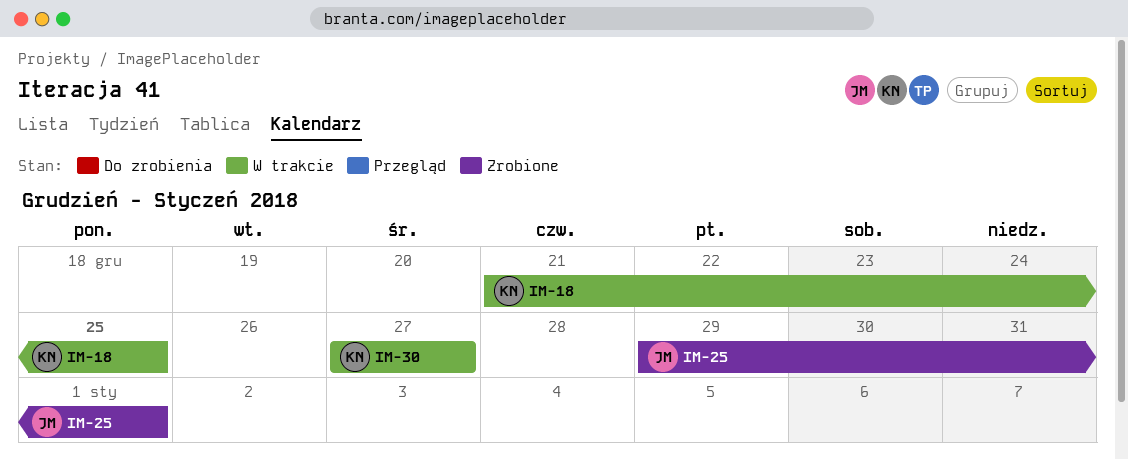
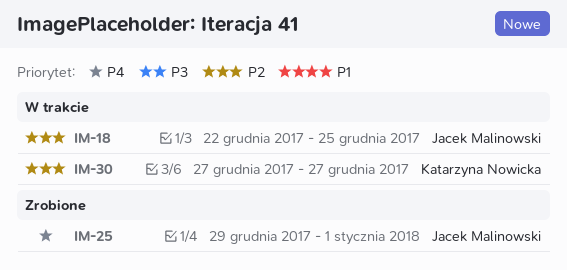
IM-18, owner: Katarzyna Nowicka -> Jacek Malinowski
IM-18, start: Dec 21 -> Dec 22

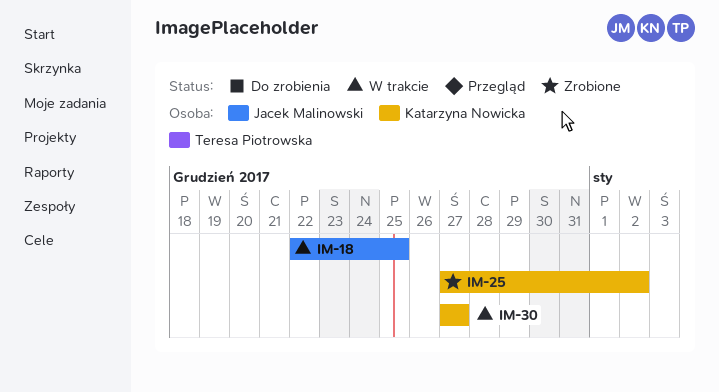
IM-25, owner: Jacek Malinowski -> Katarzyna Nowicka
IM-25, start: Dec 29 -> Dec 27
IM-25, due: Jan 1 -> Jan 2

